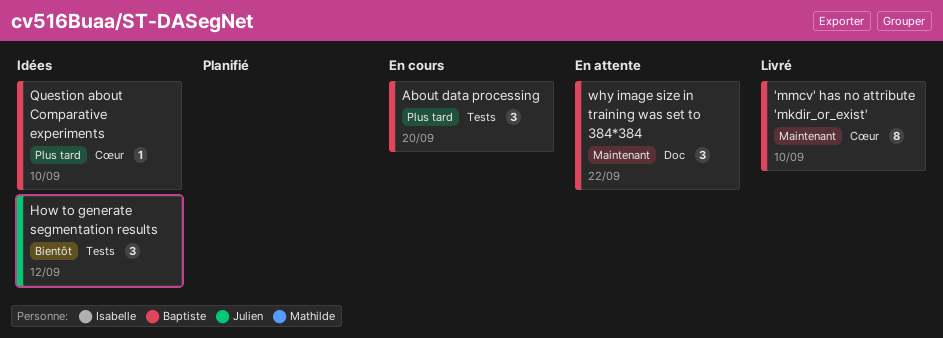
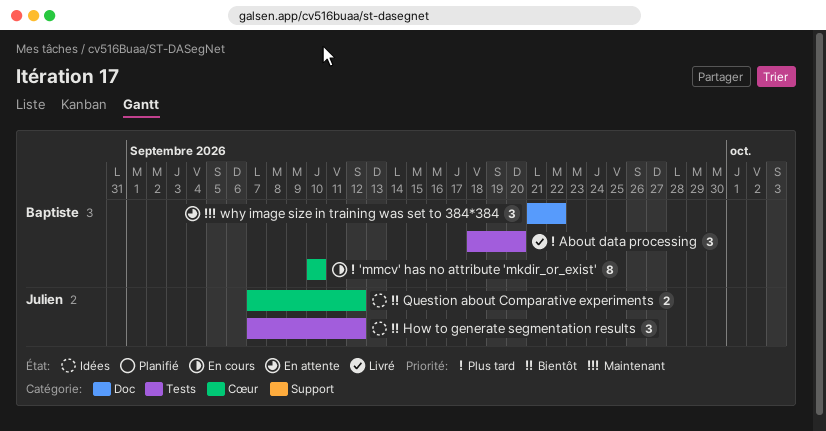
'mmcv' has no attribute 'mkdir_or_exist', status: Livré -> En cours
'mmcv' has no attribute 'mkdir_or_exist', priority: Maintenant -> Plus tard
About data processing, status: En cours -> Livré
Question about Comparative experiments, owner: Baptiste -> Julien
Question about Comparative experiments, priority: Plus tard -> Bientôt
Question about Comparative experiments, estimate: 1 -> 2
Question about Comparative experiments, due: Sep 10 -> Sep 12

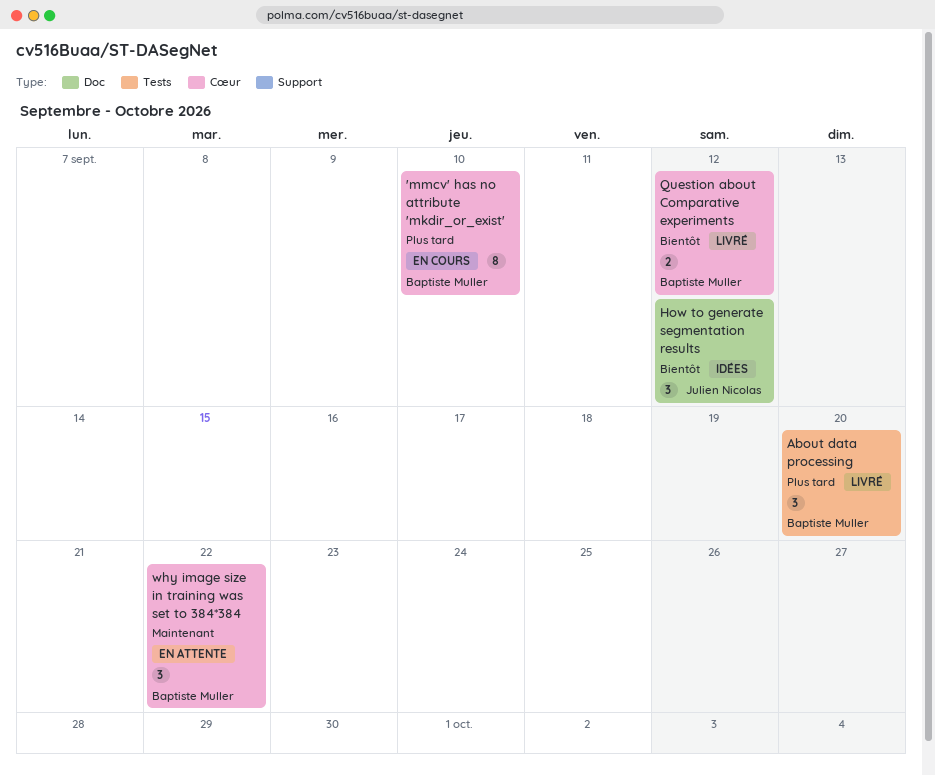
How to generate segmentation results, label: Tests -> Doc
Question about Comparative experiments, status: Idées -> Livré
Question about Comparative experiments, owner: Julien Nicolas -> Baptiste Muller
why image size in training was set to 384*384, label: Doc -> Cœur

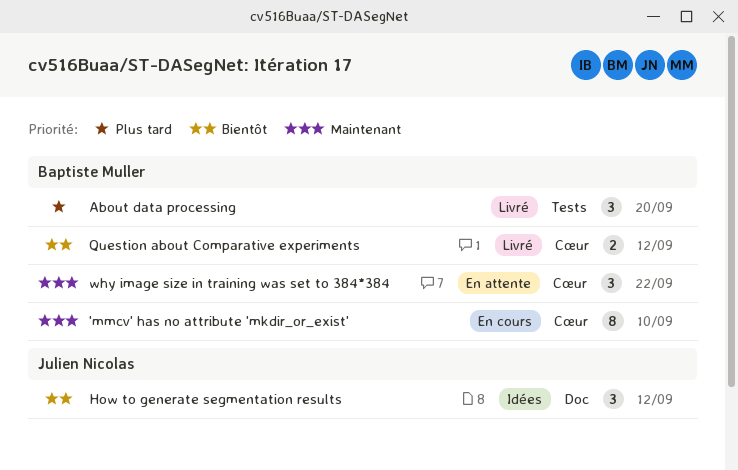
'mmcv' has no attribute 'mkdir_or_exist', priority: Plus tard -> Maintenant

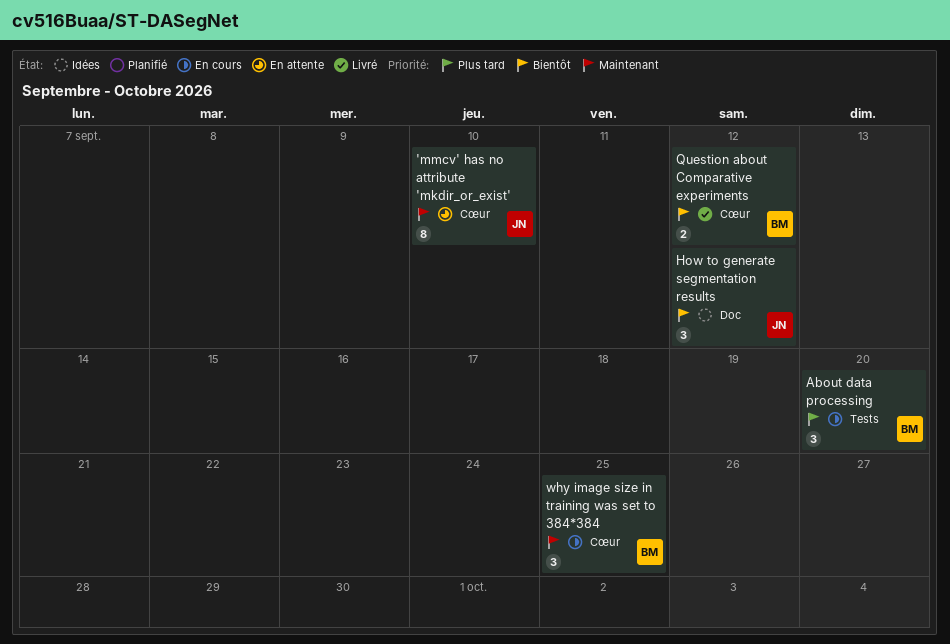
'mmcv' has no attribute 'mkdir_or_exist', status: En cours -> En attente
'mmcv' has no attribute 'mkdir_or_exist', owner: Baptiste Muller -> Julien Nicolas
About data processing, status: Livré -> En cours
why image size in training was set to 384*384, status: En attente -> En cours
why image size in training was set to 384*384, due: Sep 22 -> Sep 25

